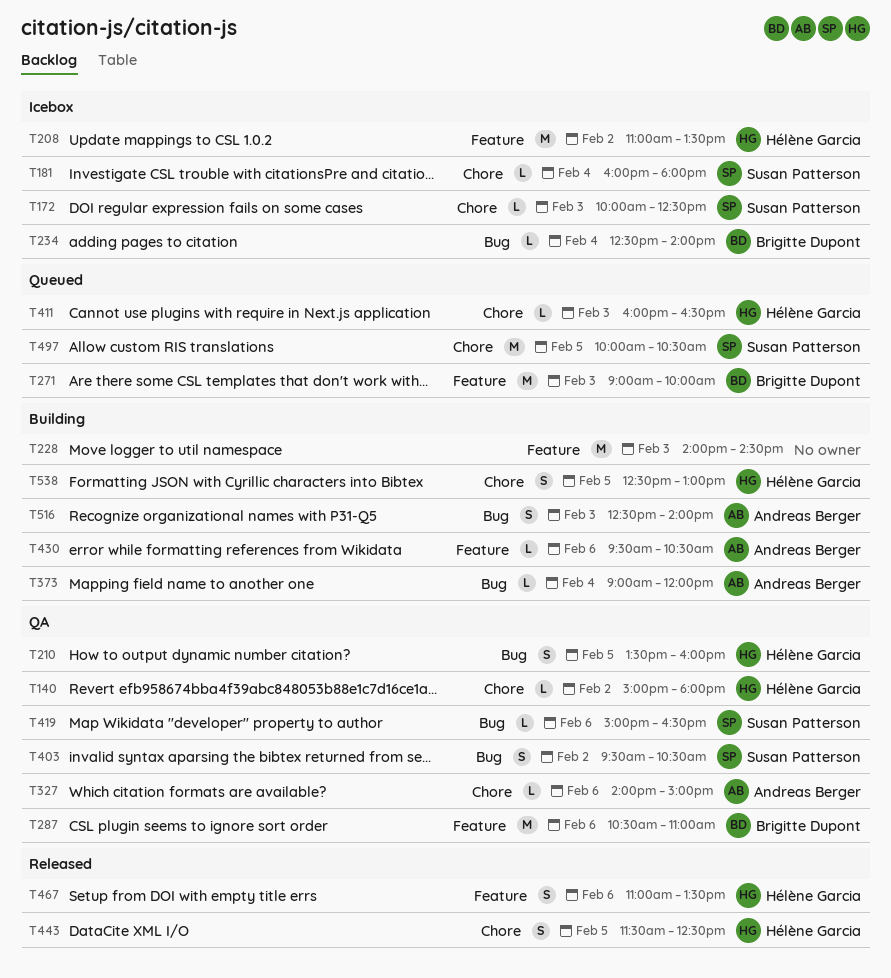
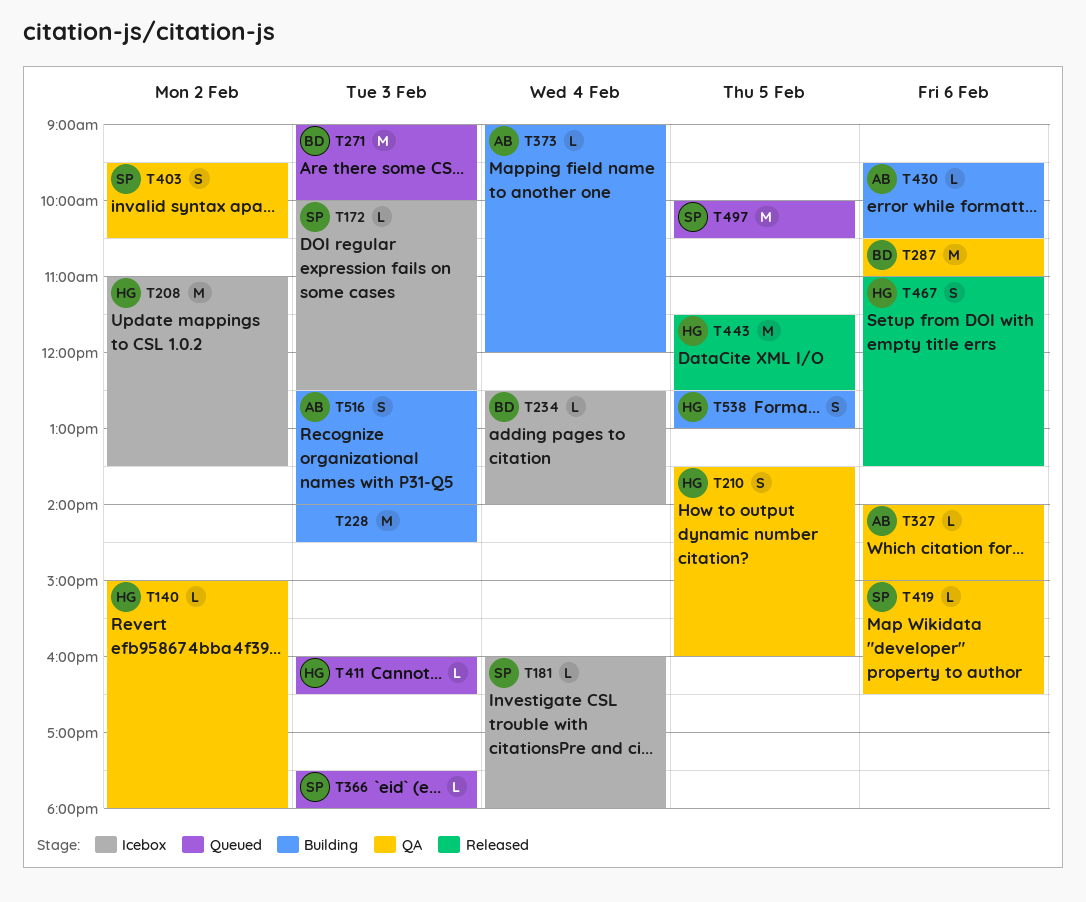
T366: none -> present
T443, estimate: S -> M

